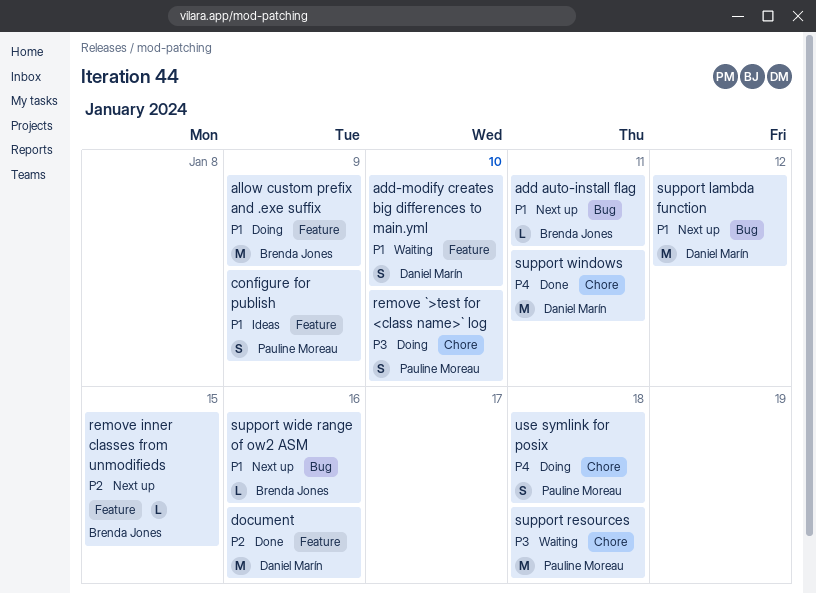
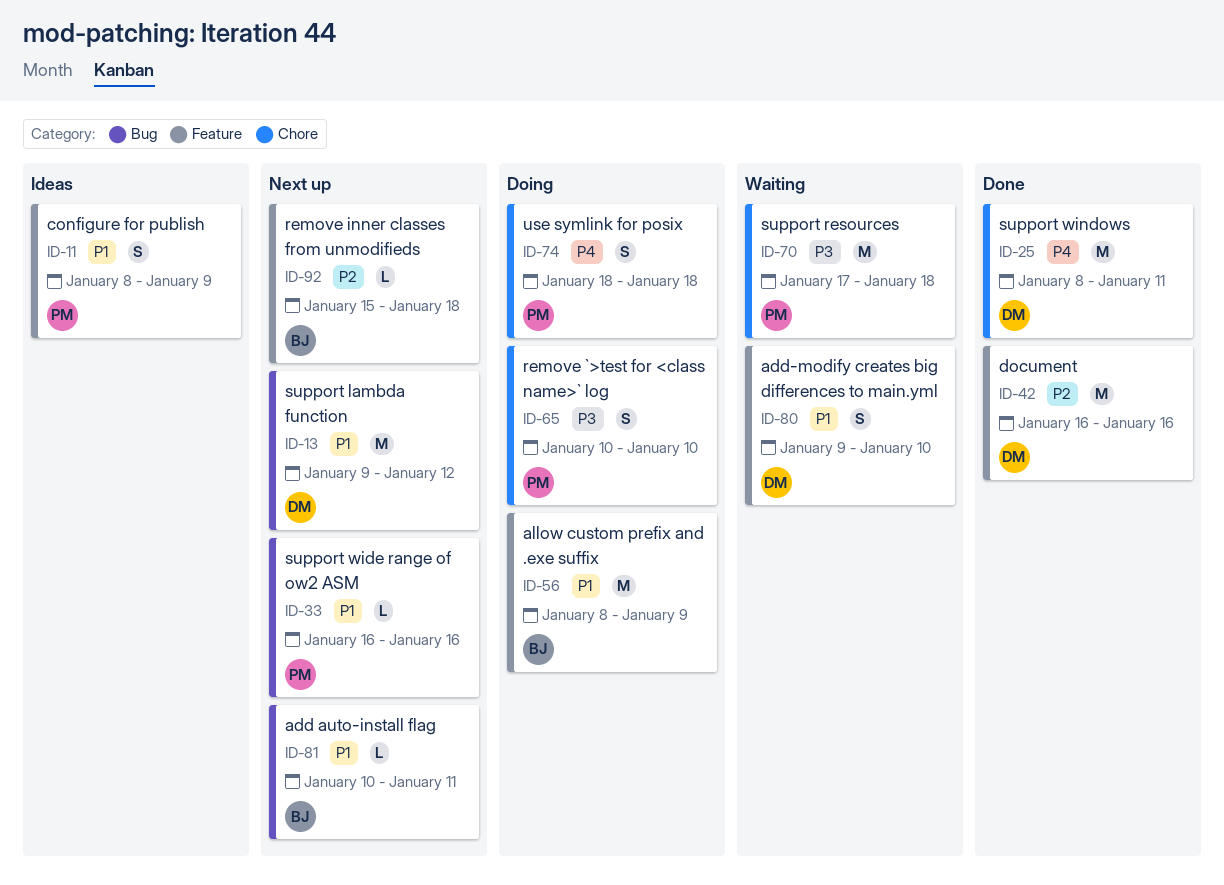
remove inner classes from unmodifieds, due: Jan 15 -> Jan 18
support wide range of ow2 ASM, owner: Brenda Jones -> Pauline Moreau

